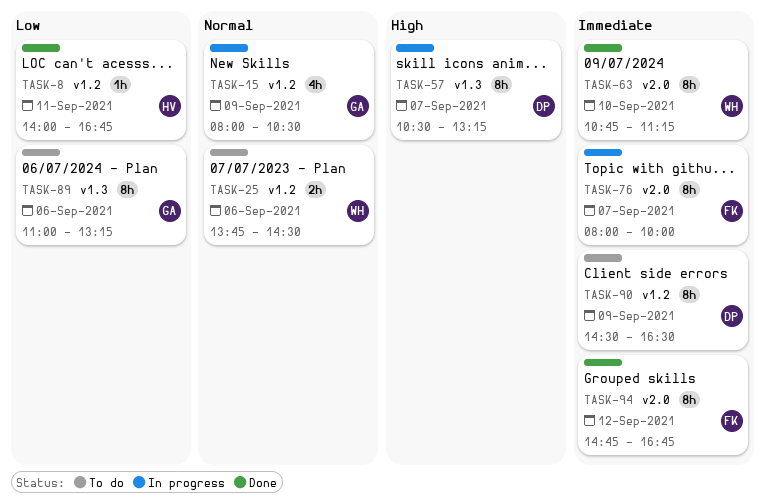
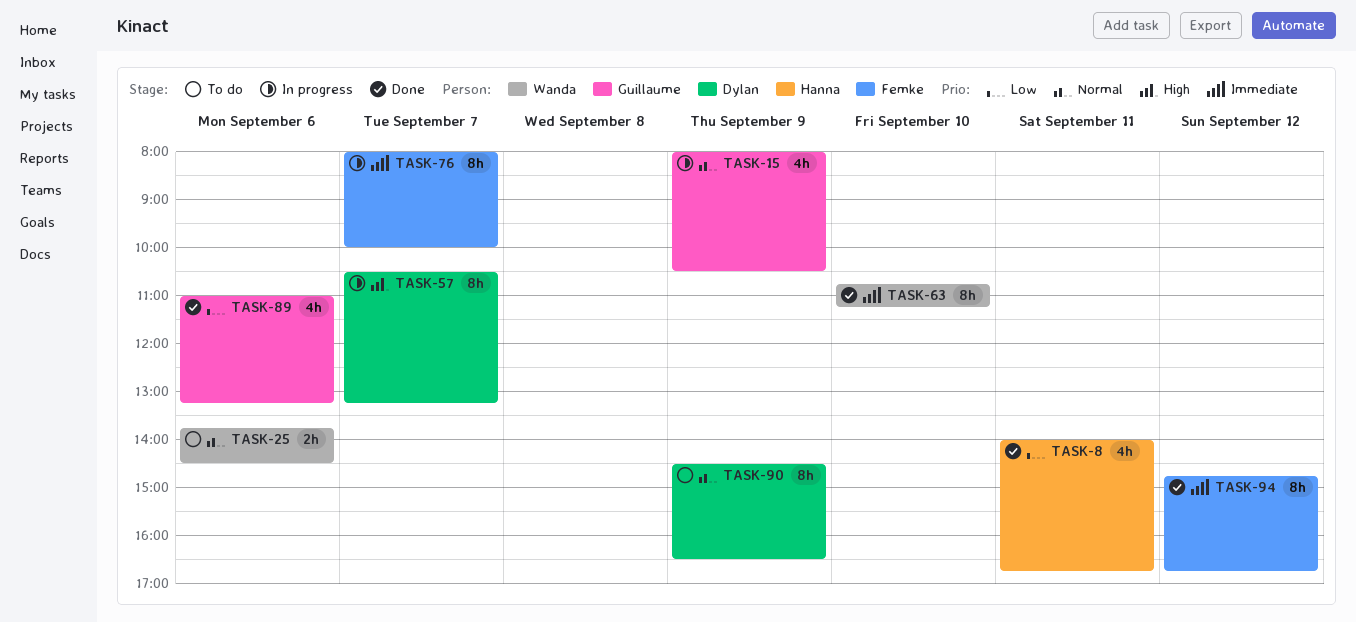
TASK-8, estimate: 1h -> 4h
TASK-89, status: To do -> Done
TASK-89, estimate: 8h -> 4h
TASK-90, priority: Immediate -> Normal

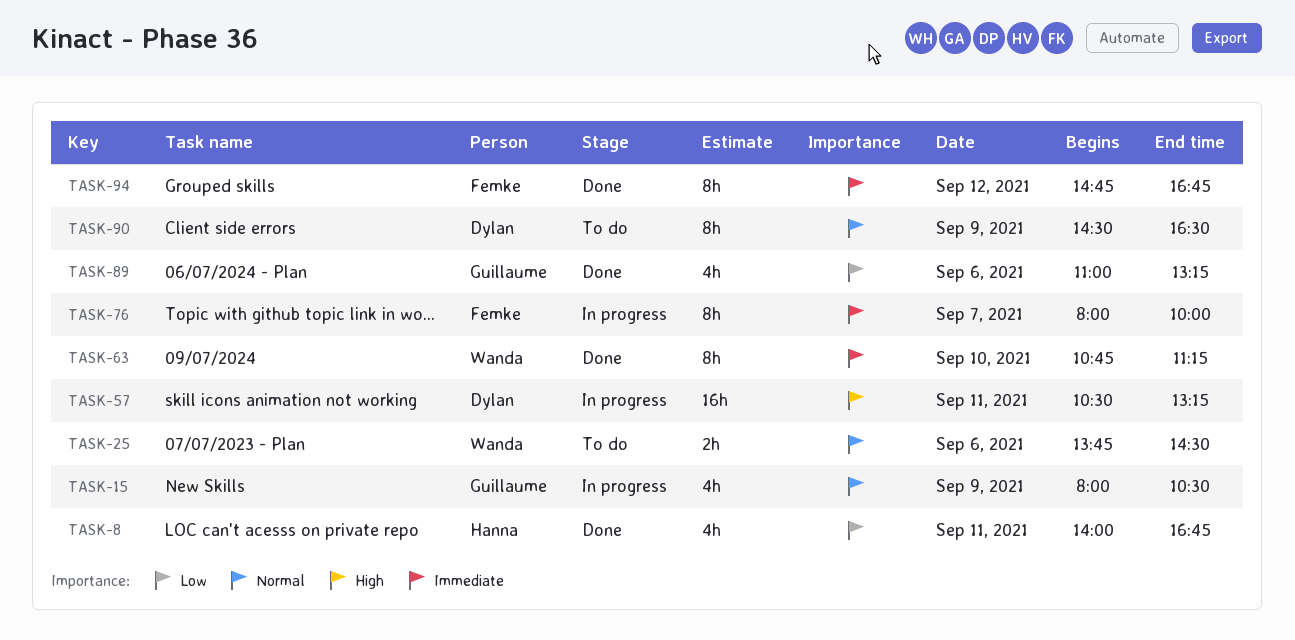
TASK-57, estimate: 8h -> 16h
TASK-57, day: Sep 7 -> Sep 11

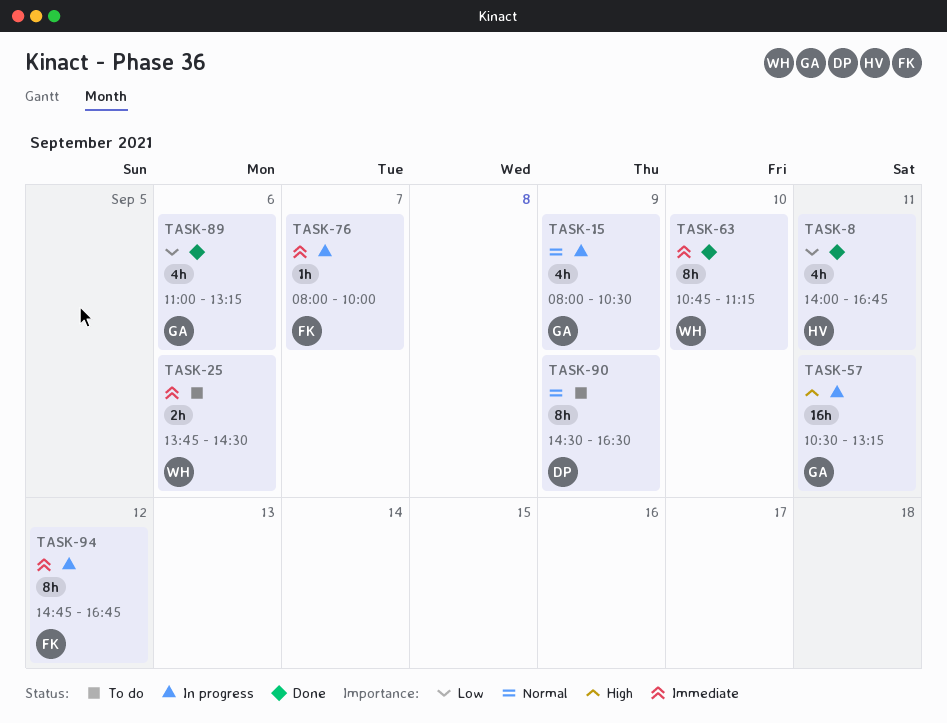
TASK-25, priority: Normal -> Immediate
TASK-57, owner: Dylan -> Guillaume
TASK-76, estimate: 8h -> 1h
TASK-94, status: Done -> In progress

